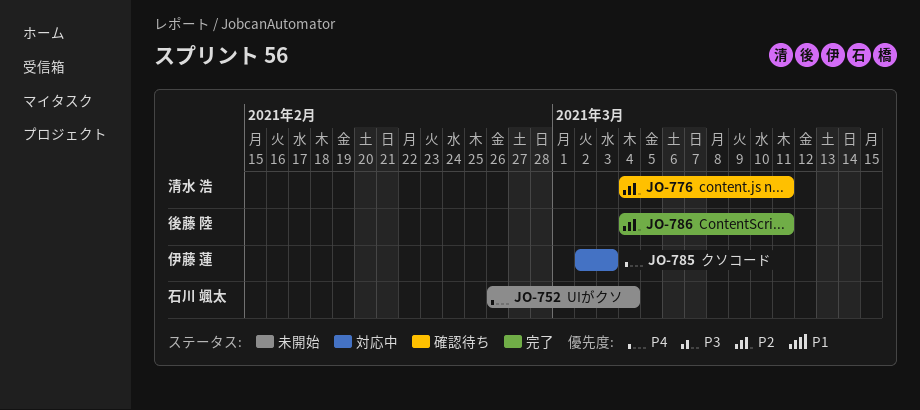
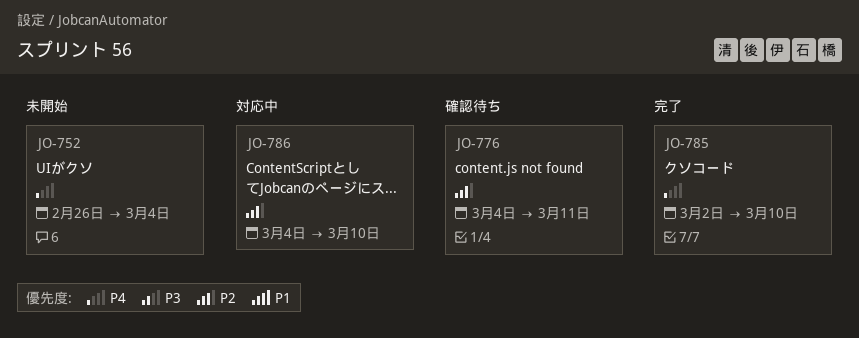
JO-785, status: 対応中 -> 完了
JO-785, due: Mar 3 -> Mar 10
JO-786, status: 完了 -> 対応中
JO-786, due: Mar 11 -> Mar 10

